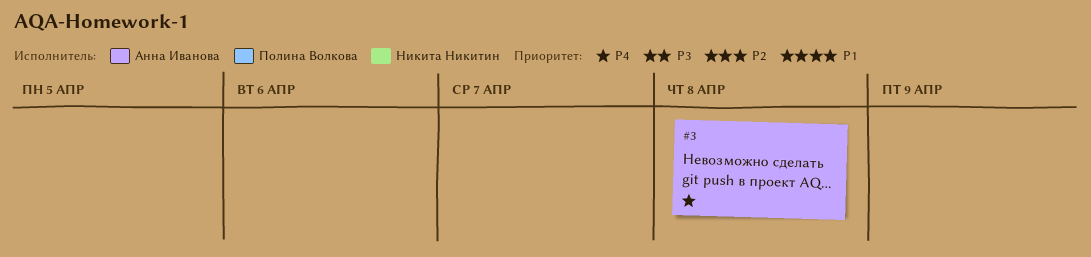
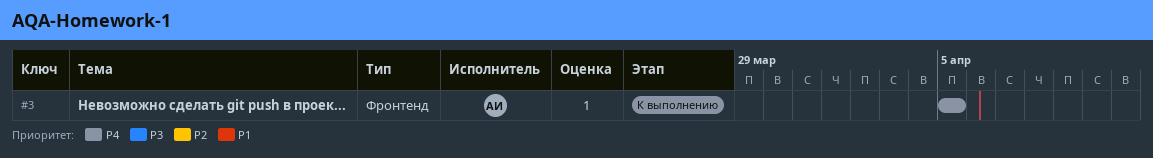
#3, due: Apr 8 -> Apr 5

